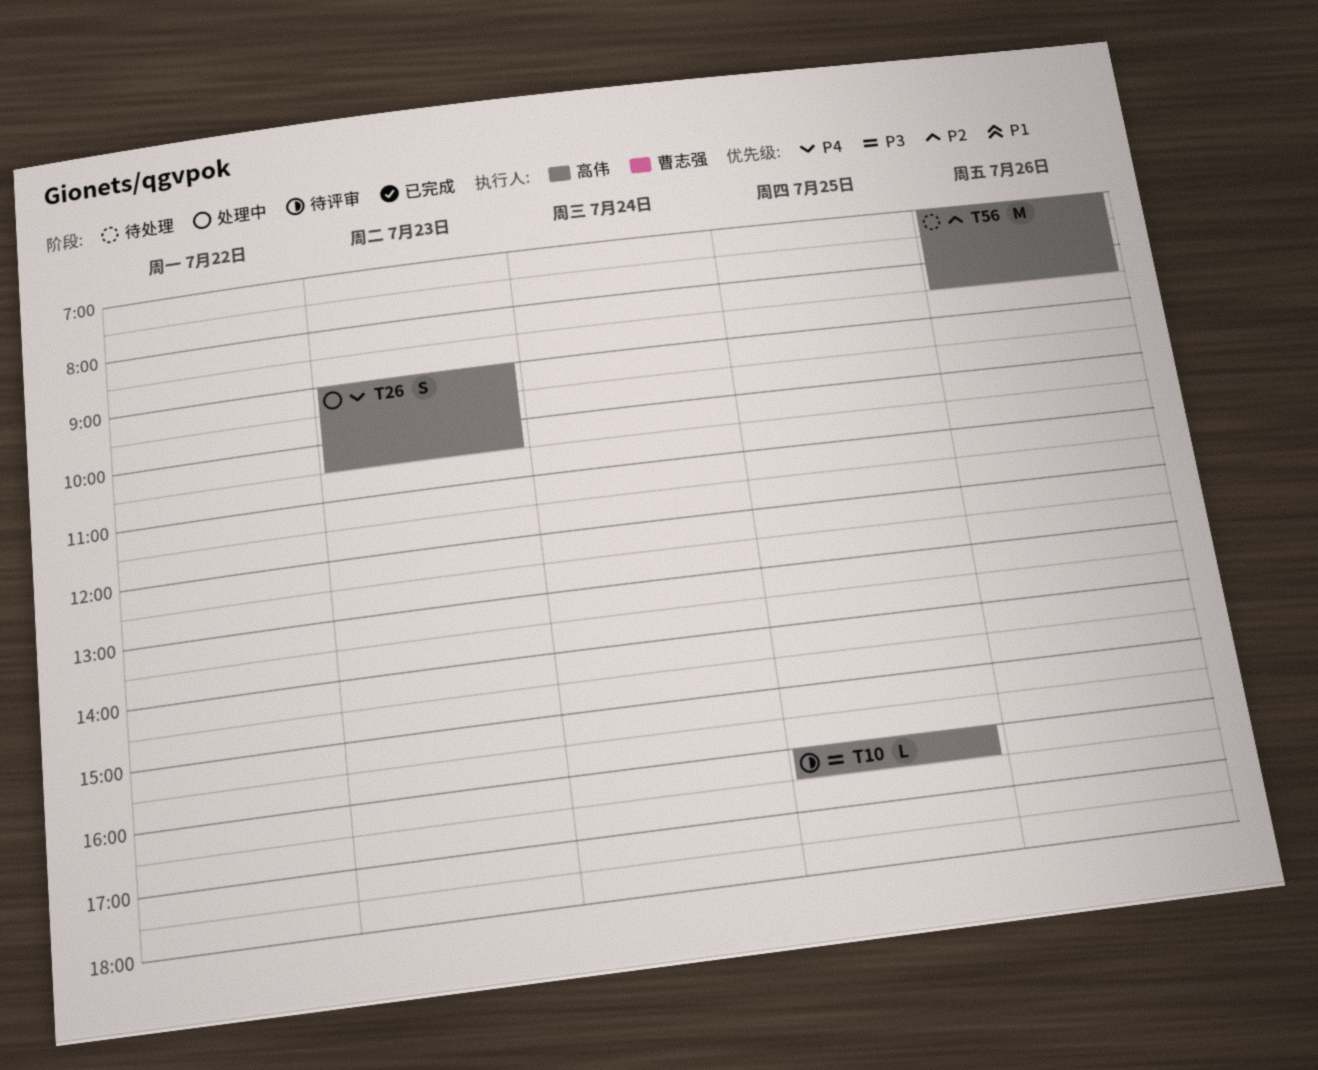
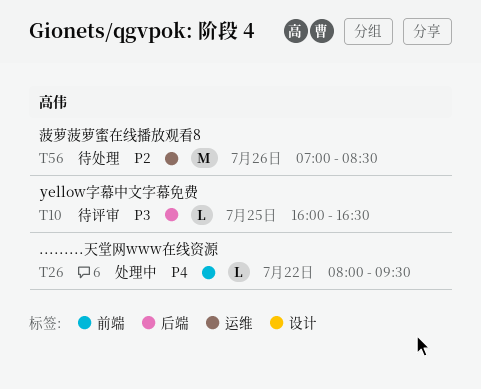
T26, estimate: S -> L
T26, day: Jul 23 -> Jul 22
T26, begins: 09:00 -> 08:00
T26, ends: 10:30 -> 09:30

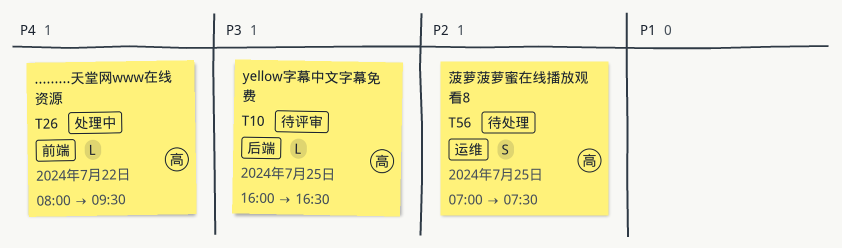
T56, estimate: M -> S
T56, day: Jul 26 -> Jul 25
T56, ends: 08:30 -> 07:30

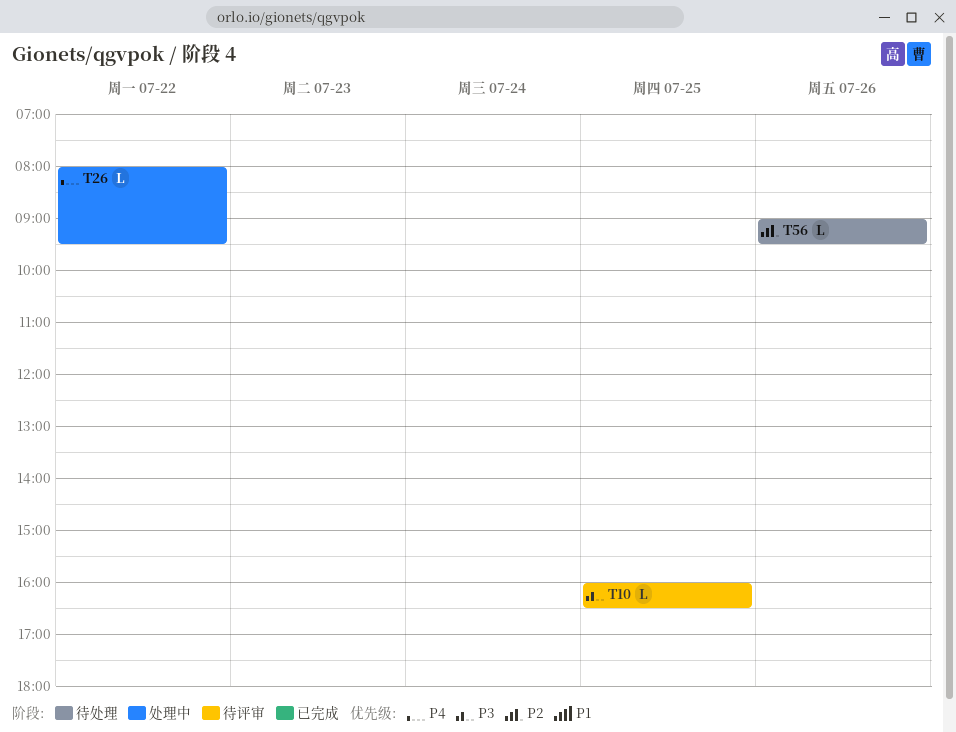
T56, estimate: S -> L
T56, day: Jul 25 -> Jul 26
T56, begins: 07:00 -> 09:00
T56, ends: 07:30 -> 09:30

